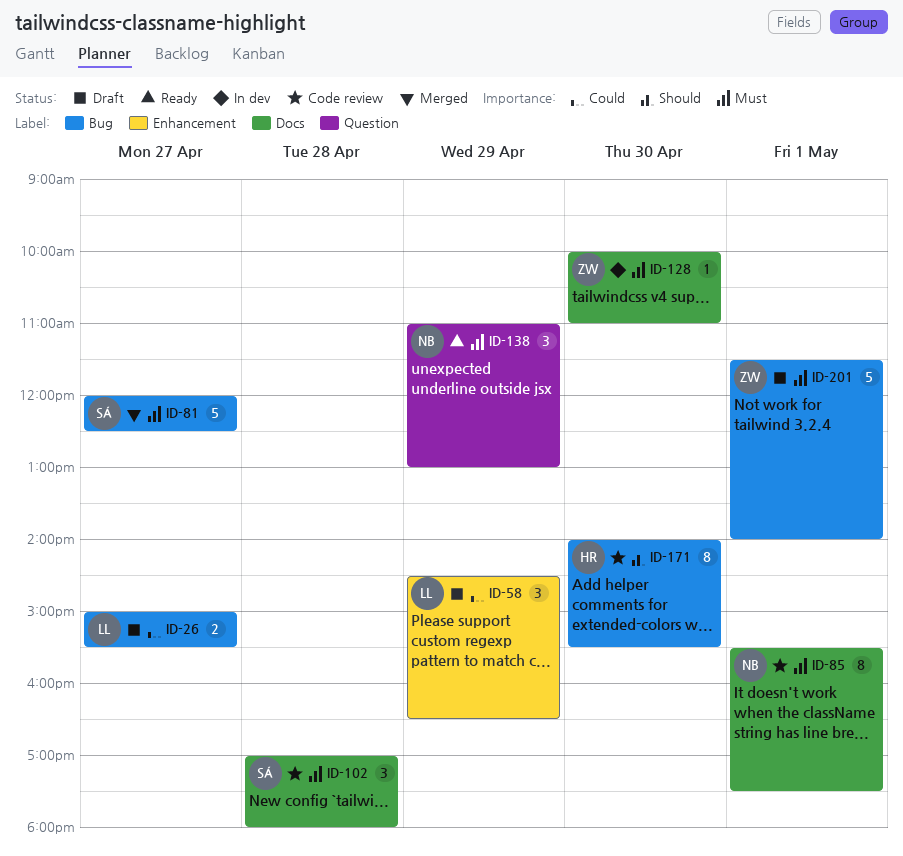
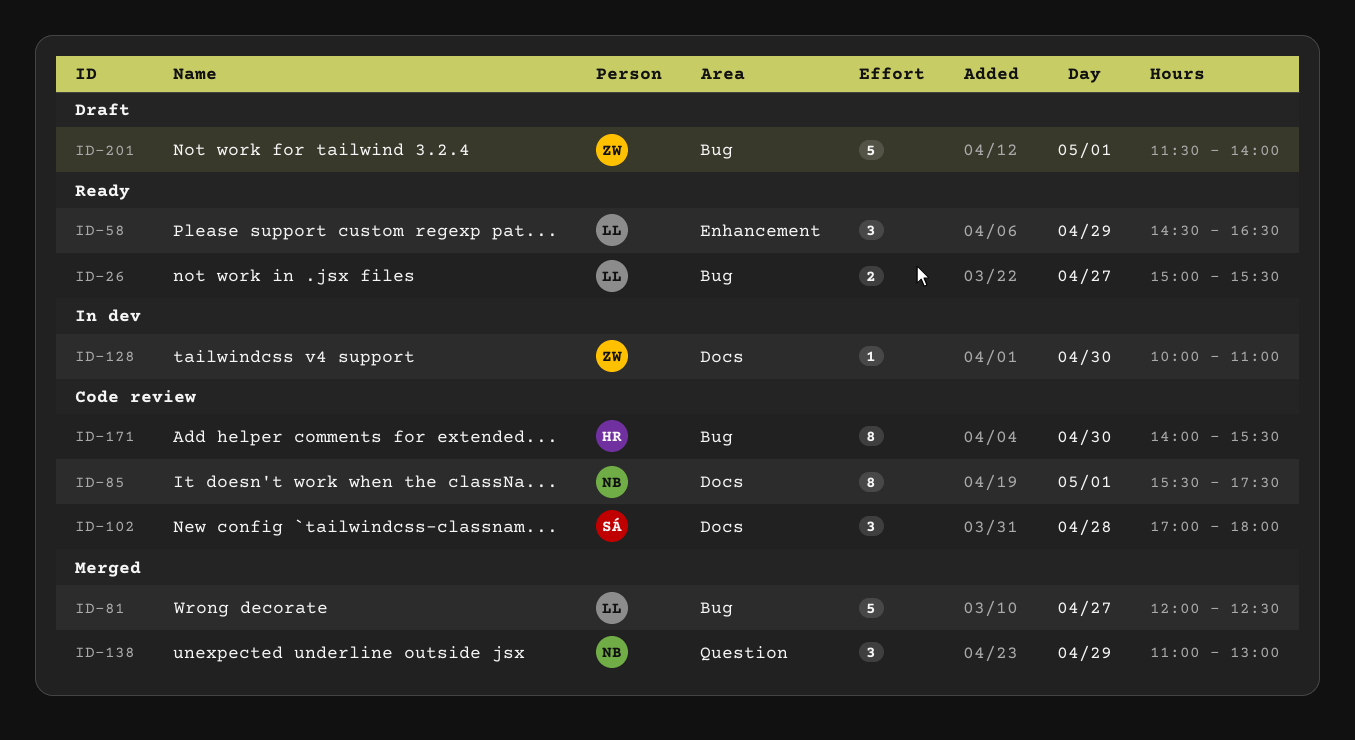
ID-26, status: Draft -> Ready
ID-58, status: Draft -> Ready
ID-81, owner: SÁ -> LL
ID-138, status: Ready -> Merged

